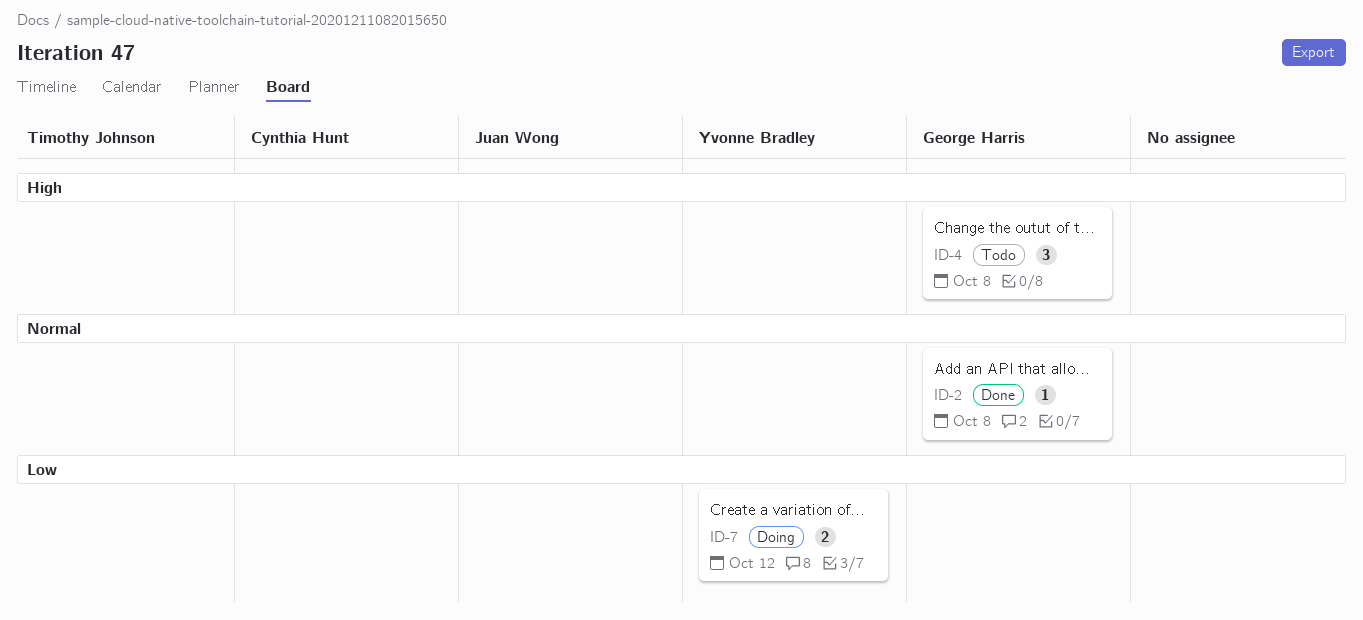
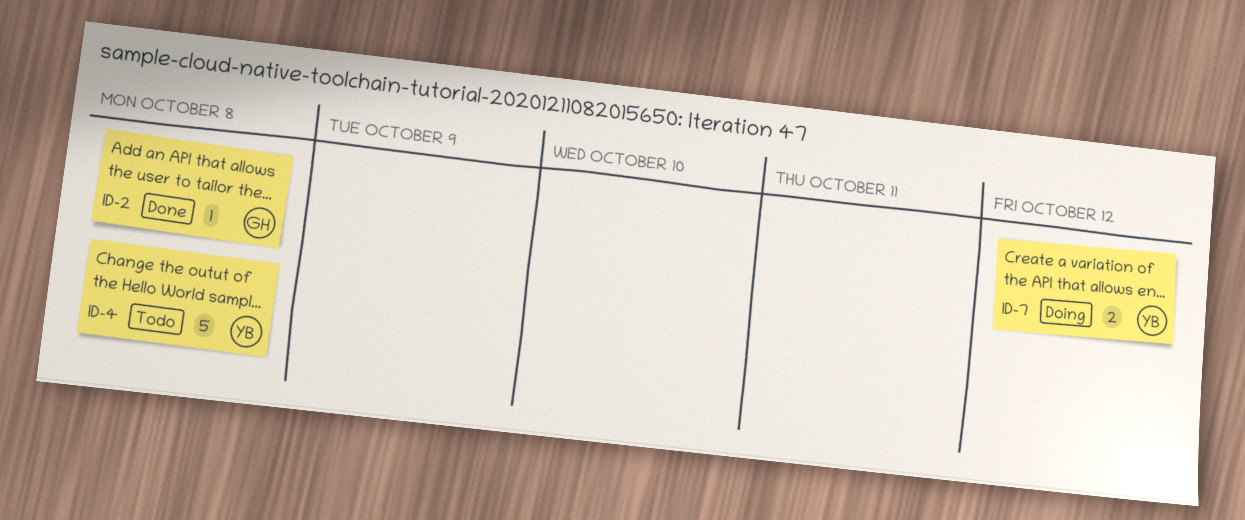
ID-4, owner: George Harris -> Yvonne Bradley
ID-4, estimate: 3 -> 5

